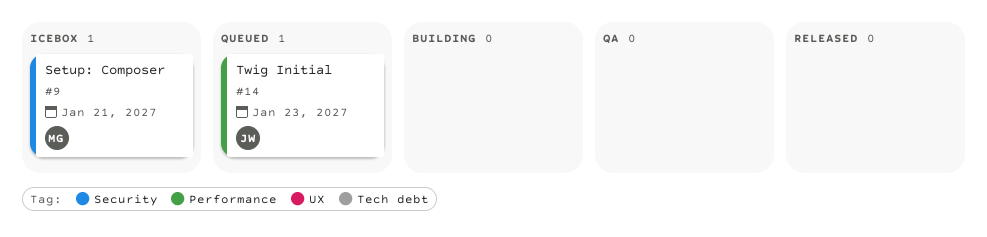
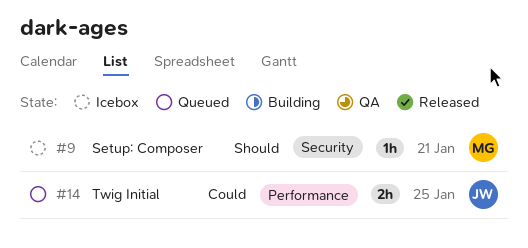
#14, due: Jan 23 -> Jan 25

